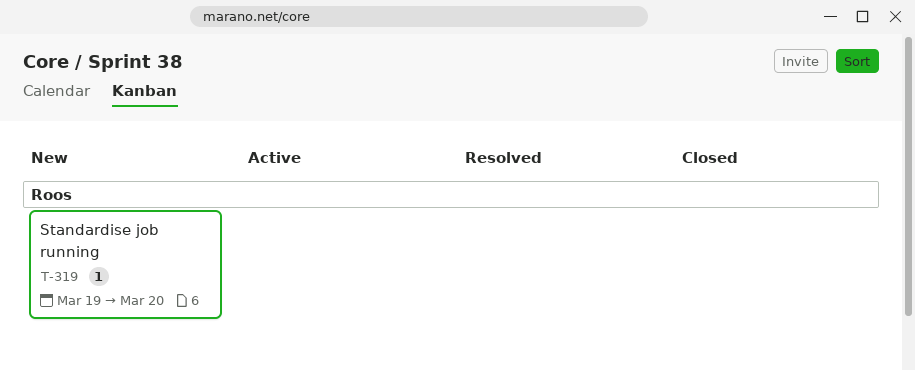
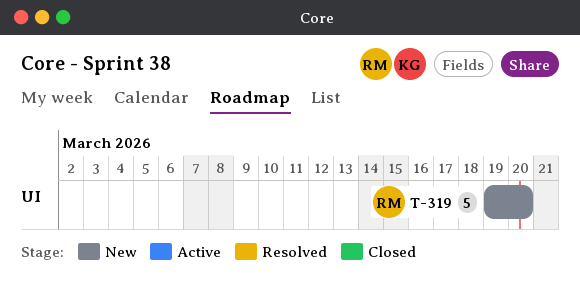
T-319, estimate: 1 -> 5

